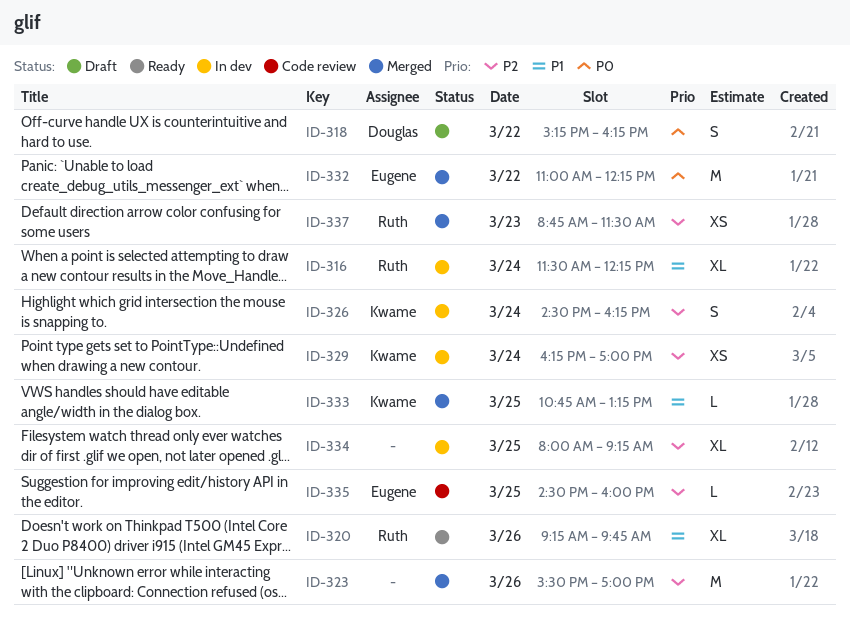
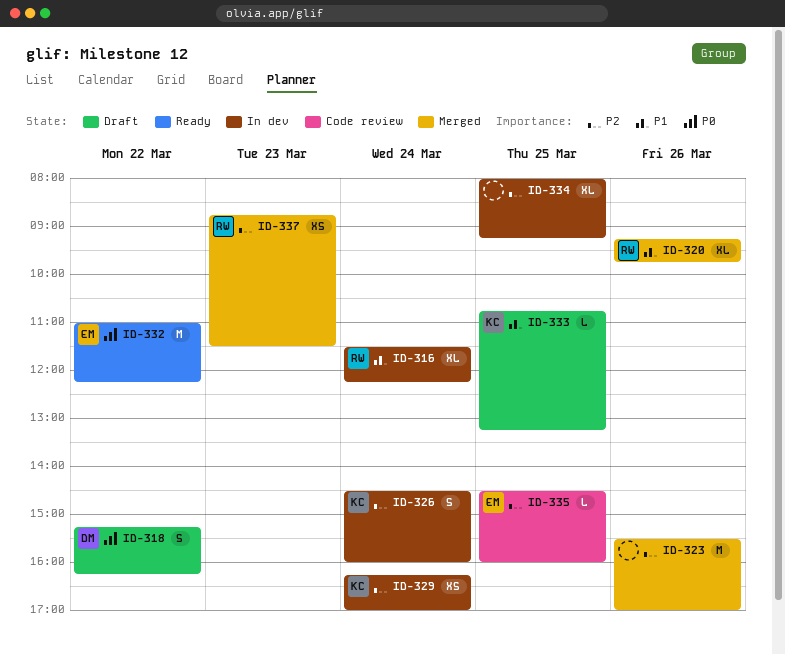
ID-320, status: Ready -> Merged
ID-326, ends: 16:15 -> 16:00
ID-332, status: Merged -> Ready
ID-333, status: Merged -> Draft

